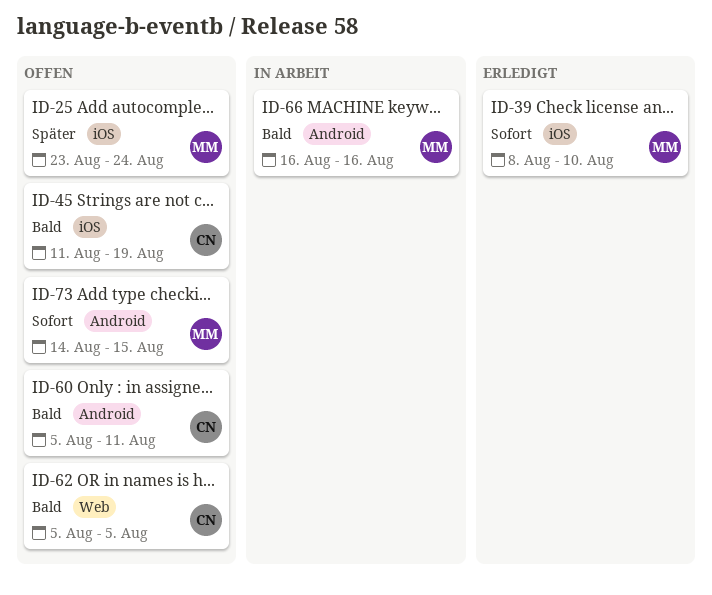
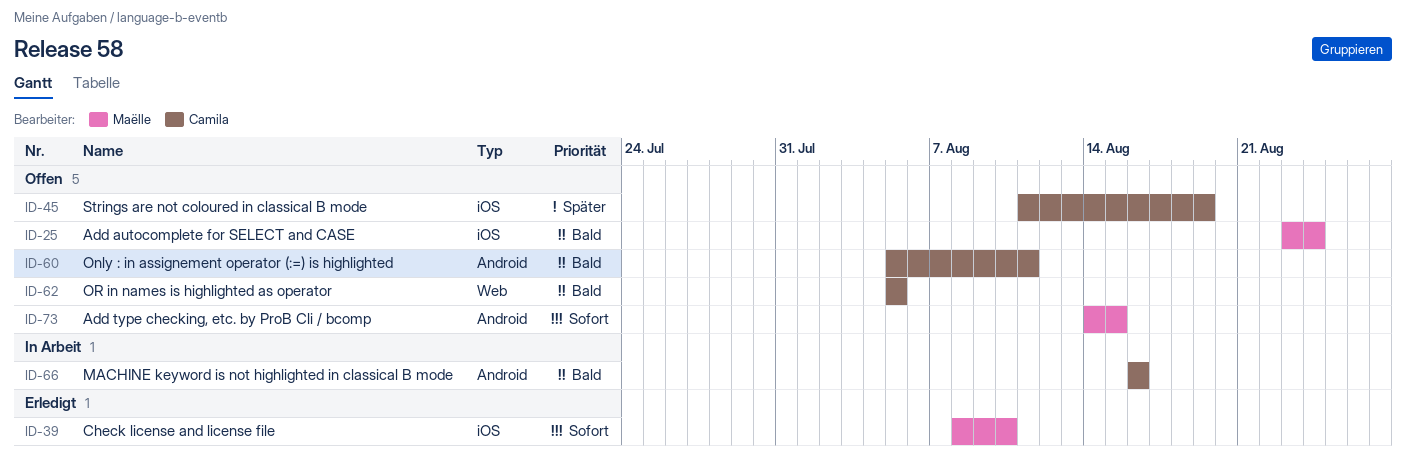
ID-25, priority: Später -> Bald
ID-45, priority: Bald -> Später
ID-66, owner: Maëlle -> Camila

